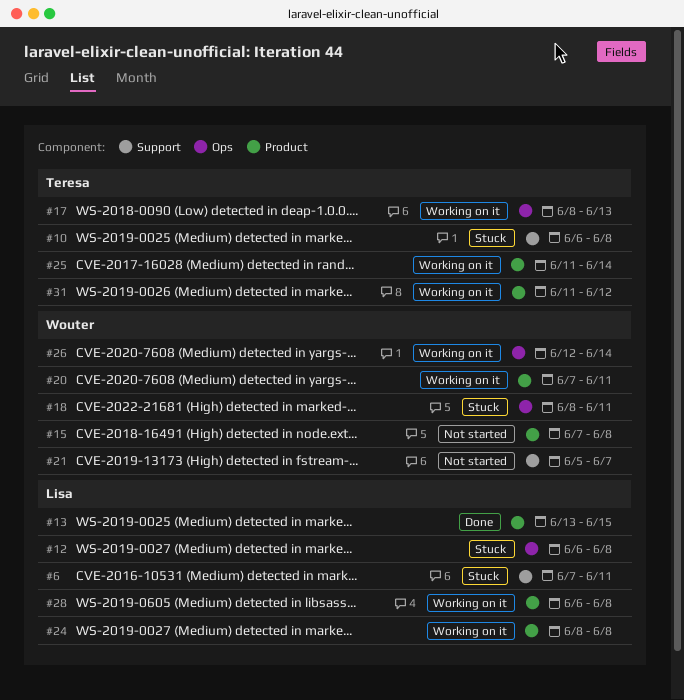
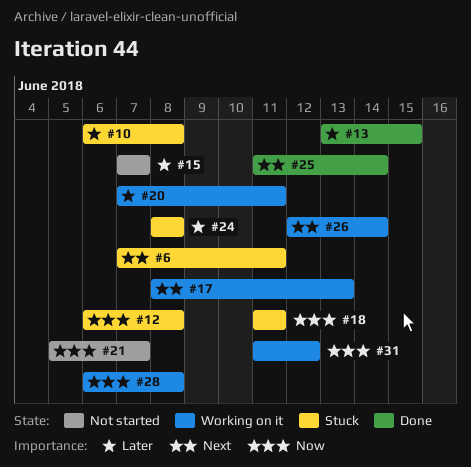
#15, due: Jun 8 -> Jun 7
#18, start: Jun 8 -> Jun 11
#24, status: Working on it -> Stuck
#25, status: Working on it -> Done

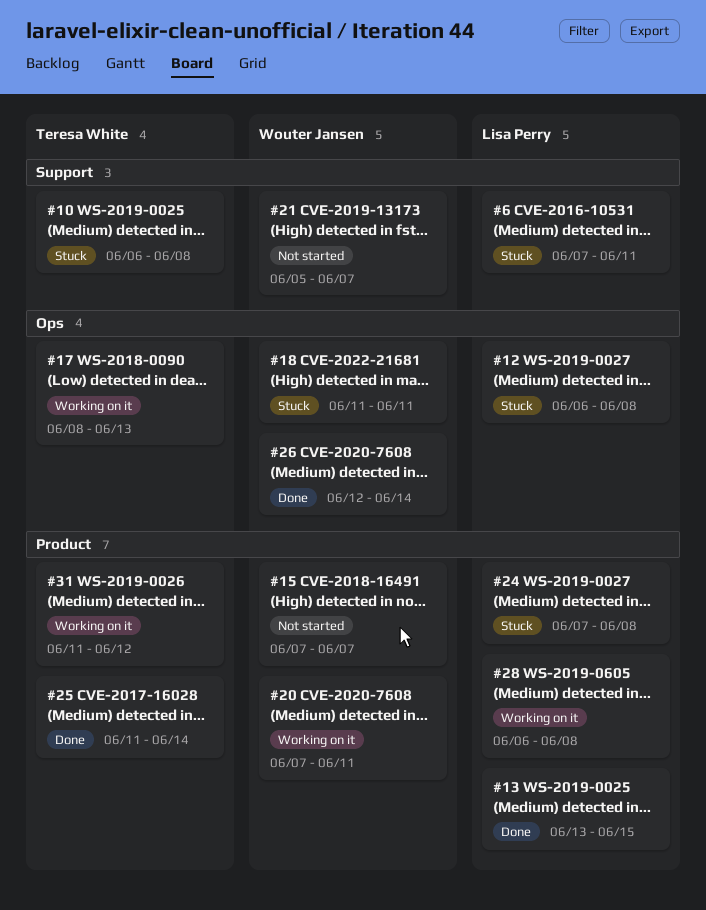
#24, start: Jun 8 -> Jun 7
#26, status: Working on it -> Done

